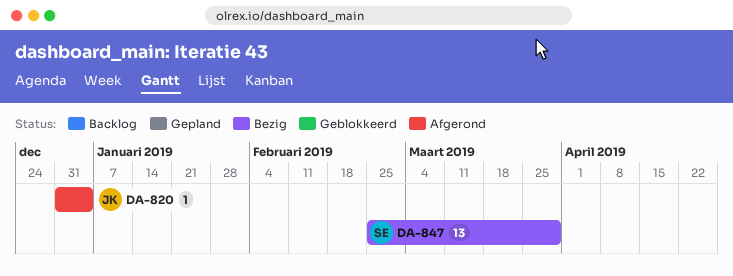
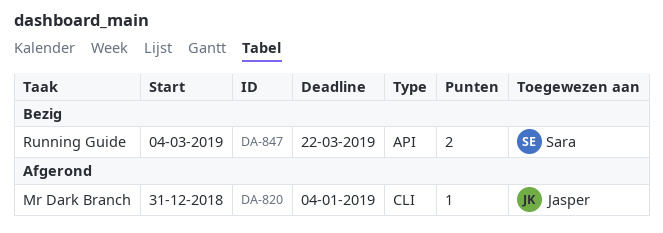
DA-847, estimate: 13 -> 2
DA-847, start: Feb 25 -> Mar 4
DA-847, due: Mar 29 -> Mar 22

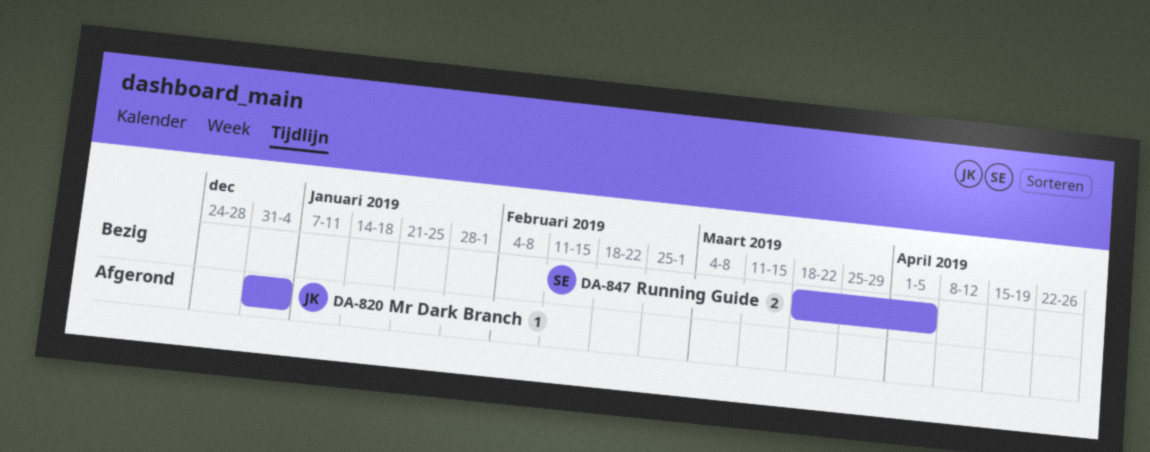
DA-847, start: Mar 4 -> Mar 18
DA-847, due: Mar 22 -> Apr 5

